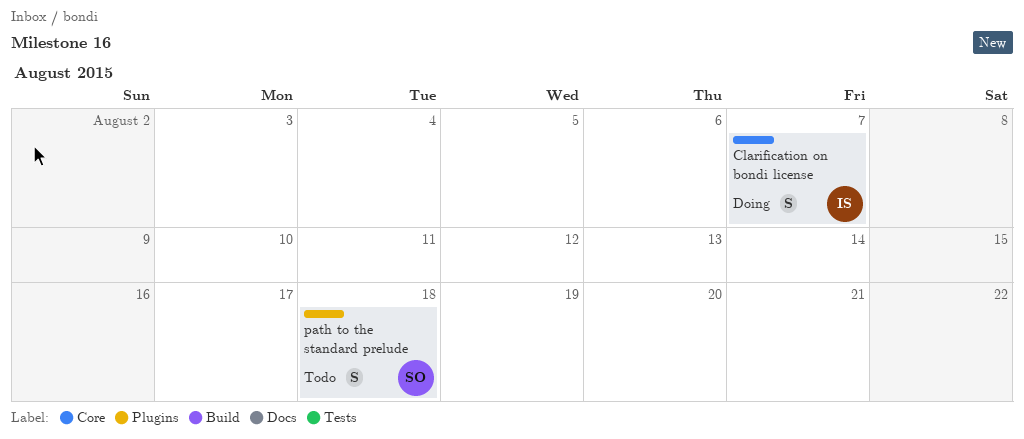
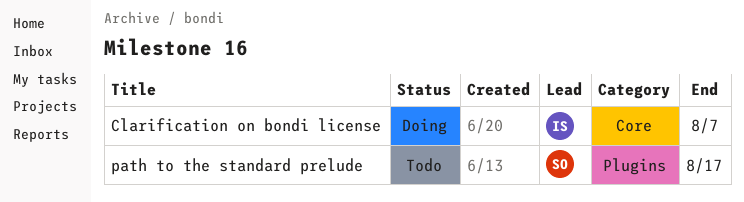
path to the standard prelude, due: Aug 18 -> Aug 17

